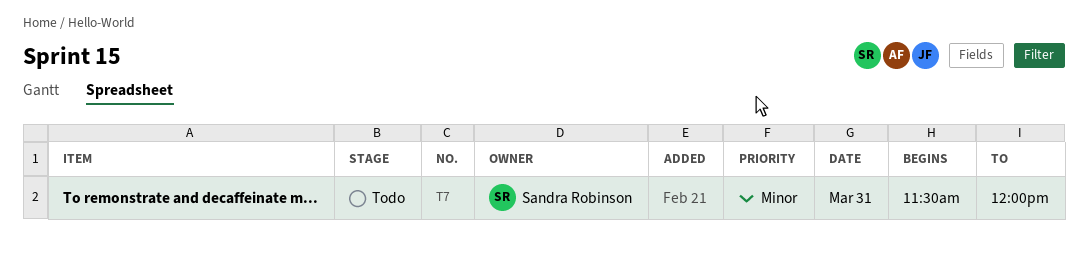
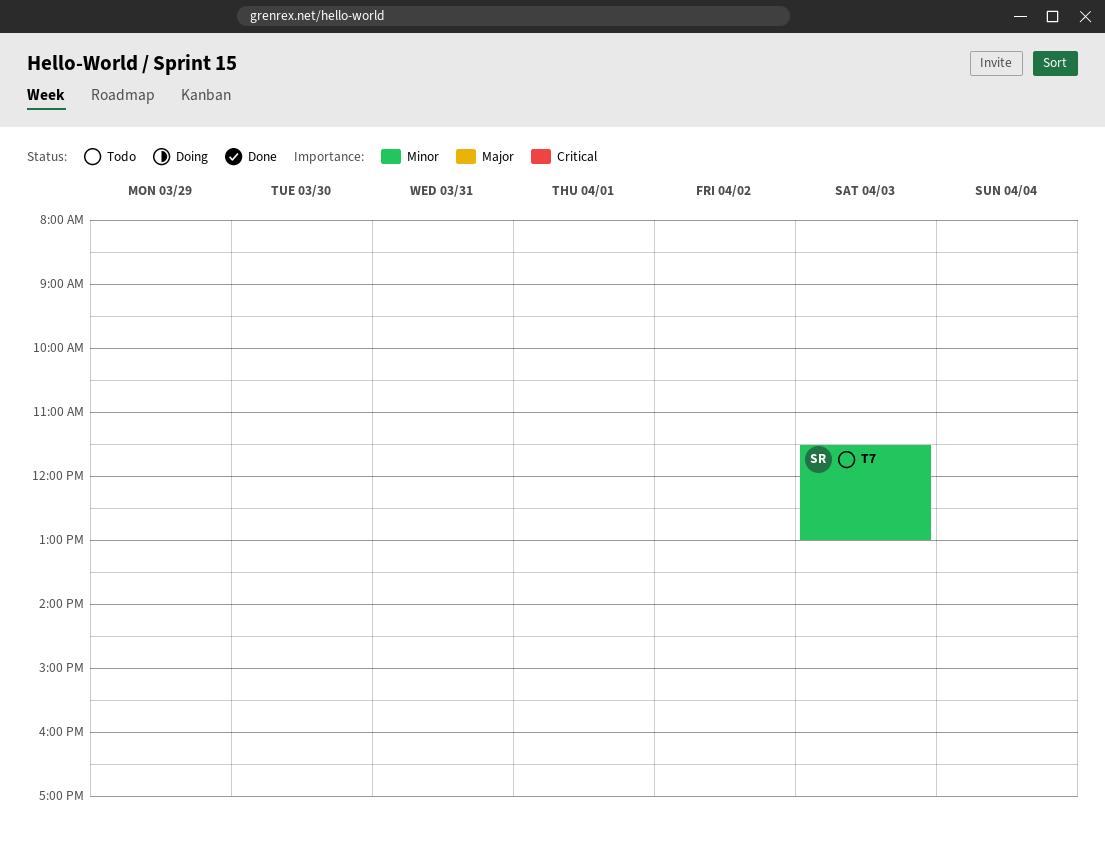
T7, day: Mar 31 -> Apr 3
T7, ends: 12:00 -> 13:00

